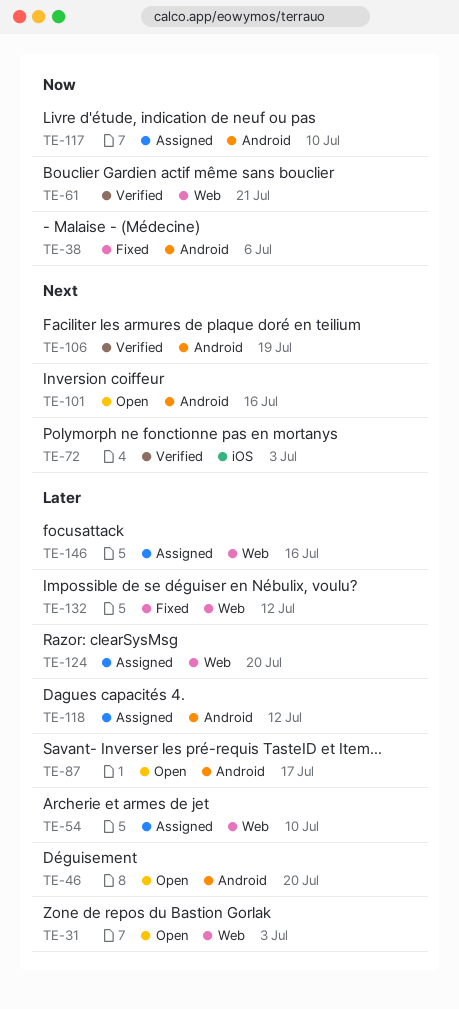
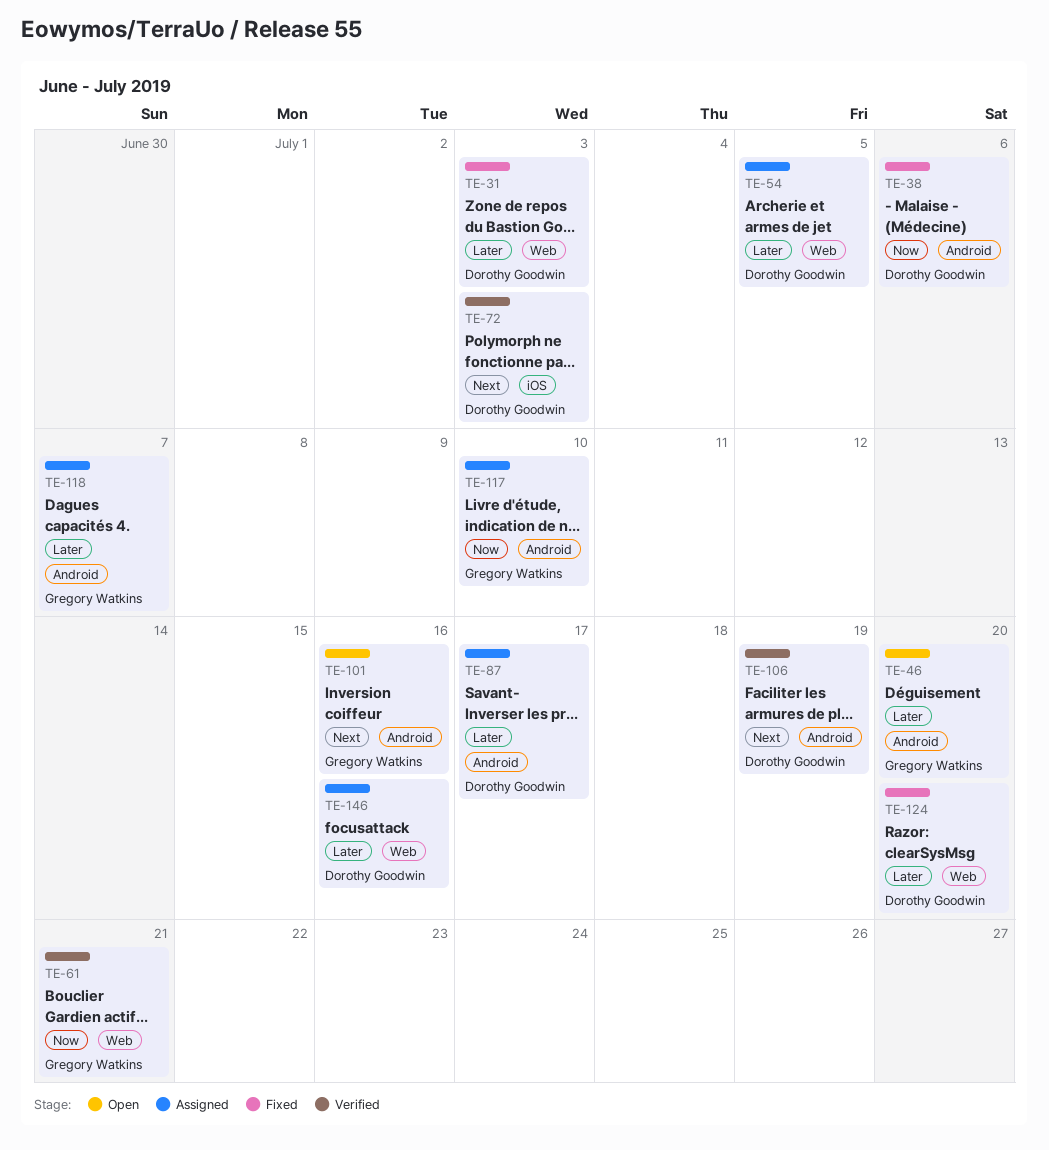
TE-31, status: Open -> Fixed
TE-54, due: Jul 10 -> Jul 5
TE-87, status: Open -> Assigned
TE-118, due: Jul 12 -> Jul 7
TE-124, status: Assigned -> Fixed
TE-132: present -> none

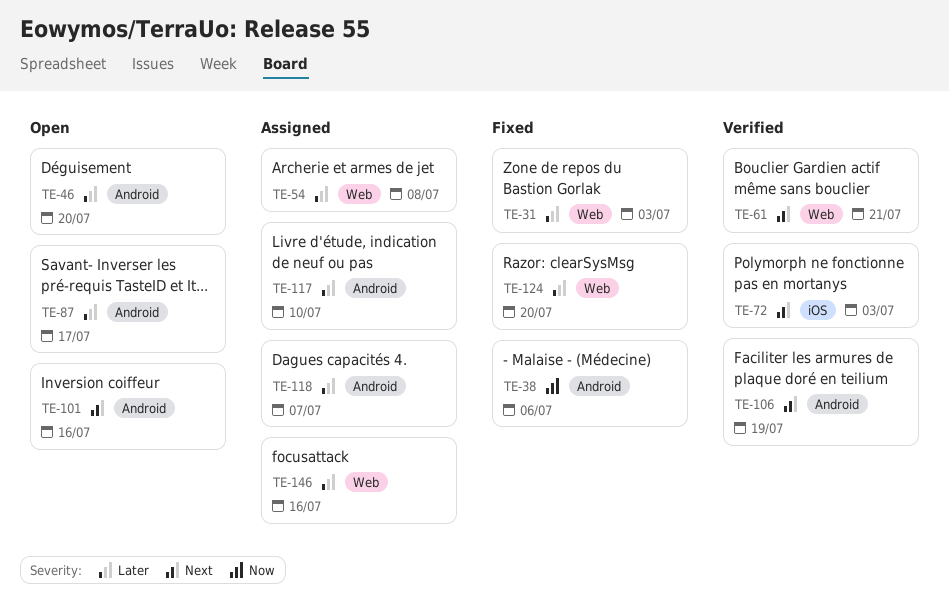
TE-54, due: Jul 5 -> Jul 8
TE-61, priority: Now -> Next
TE-87, status: Assigned -> Open
TE-117, priority: Now -> Later

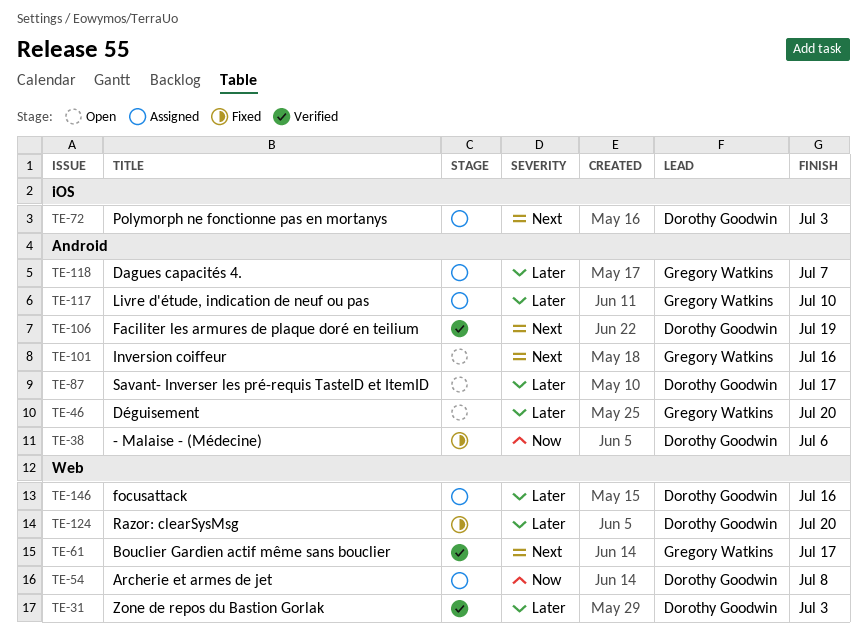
TE-31, status: Fixed -> Verified
TE-54, priority: Later -> Now
TE-61, due: Jul 21 -> Jul 17
TE-72, status: Verified -> Assigned

